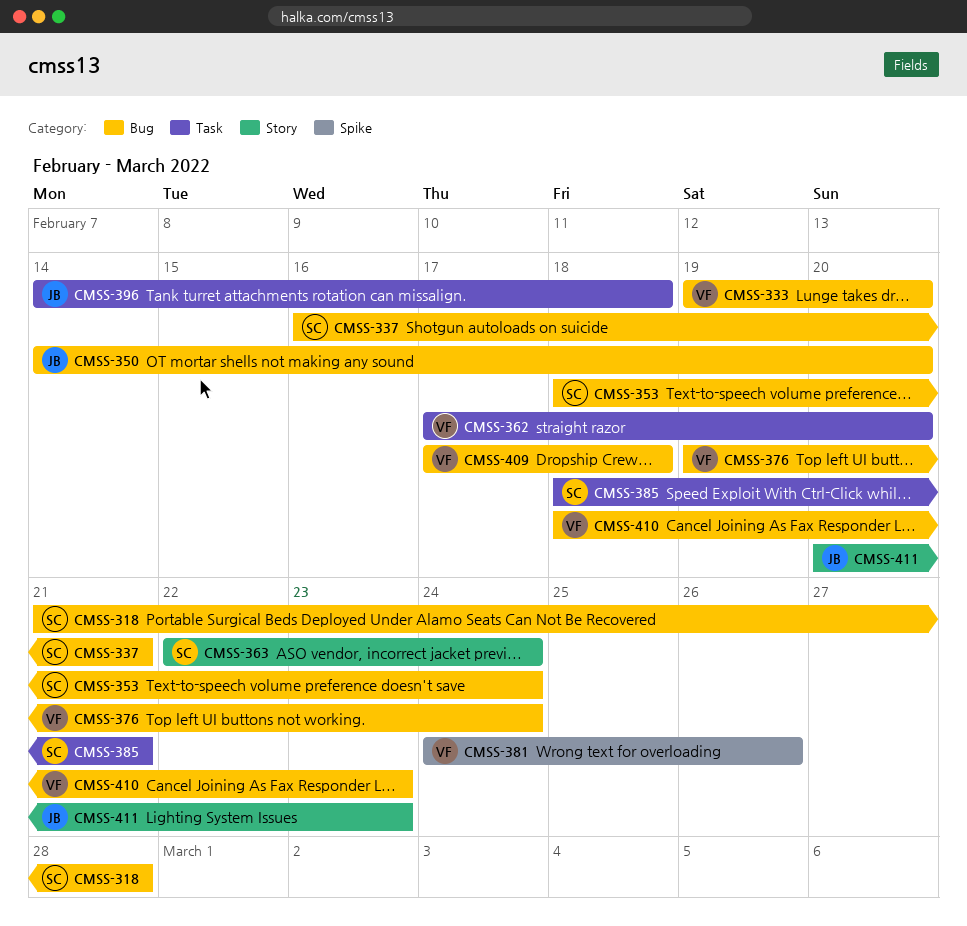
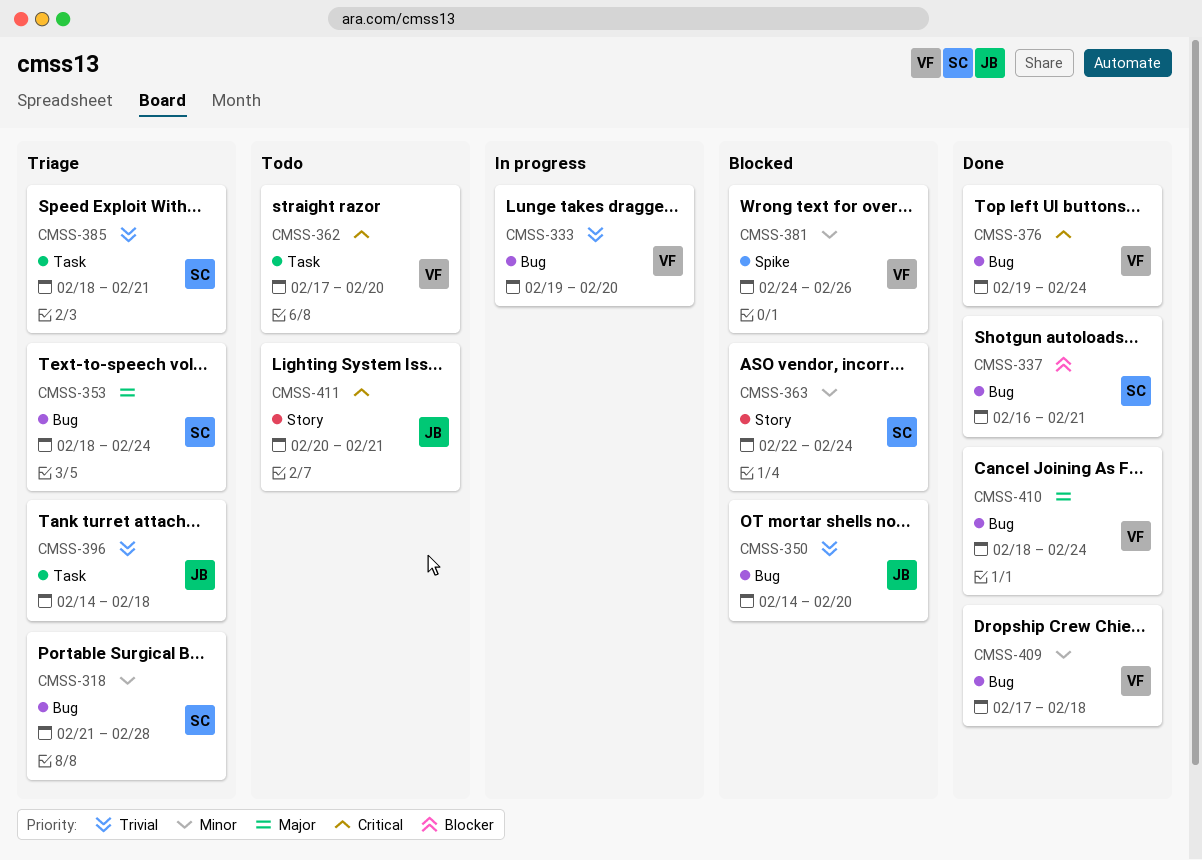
CMSS-410, due: Feb 23 -> Feb 24
CMSS-411, due: Feb 23 -> Feb 21

